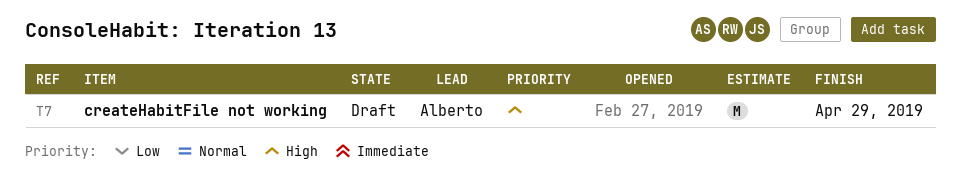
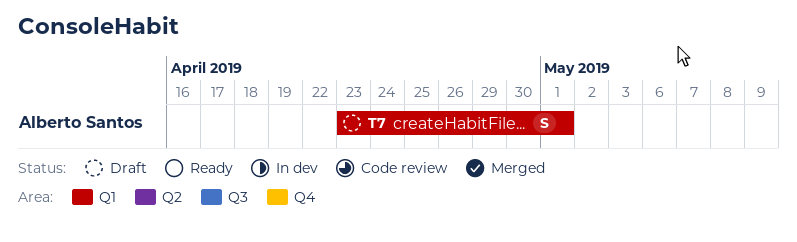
T7, estimate: M -> S
T7, due: Apr 29 -> May 1

